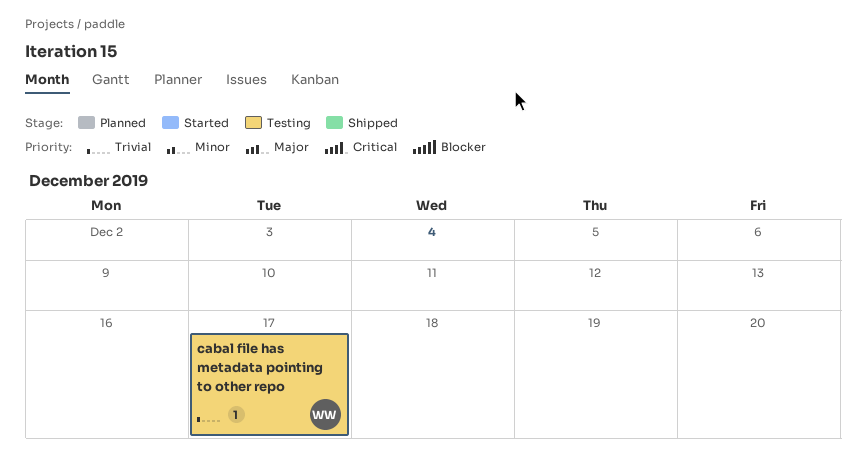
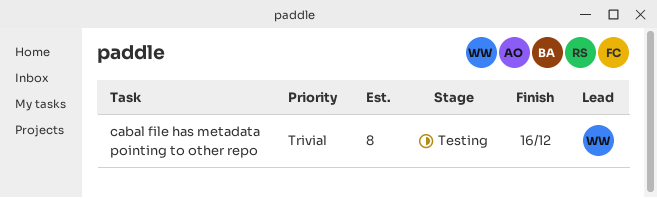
cabal file has metadata pointing to other repo, estimate: 1 -> 8
cabal file has metadata pointing to other repo, due: Dec 17 -> Dec 16

